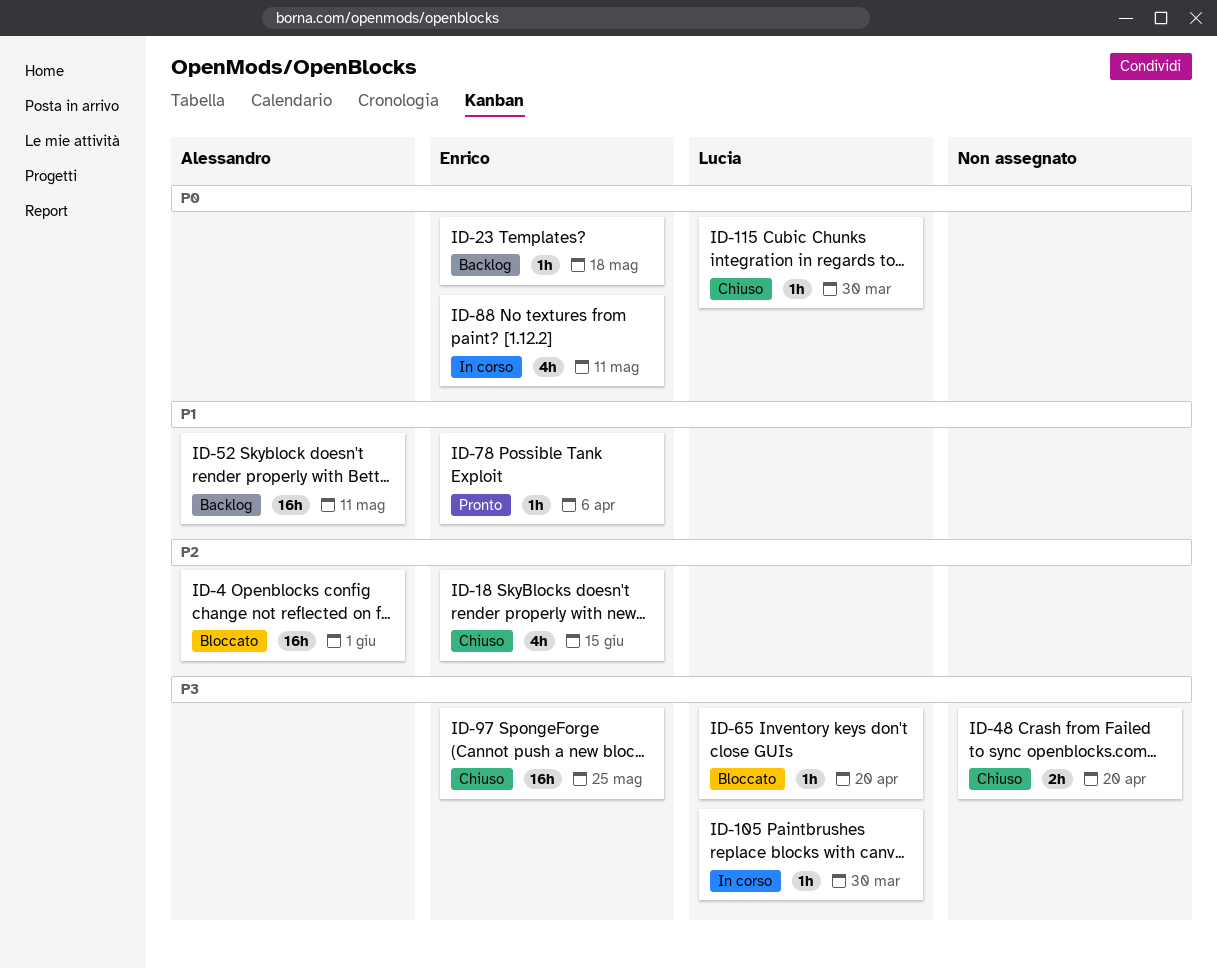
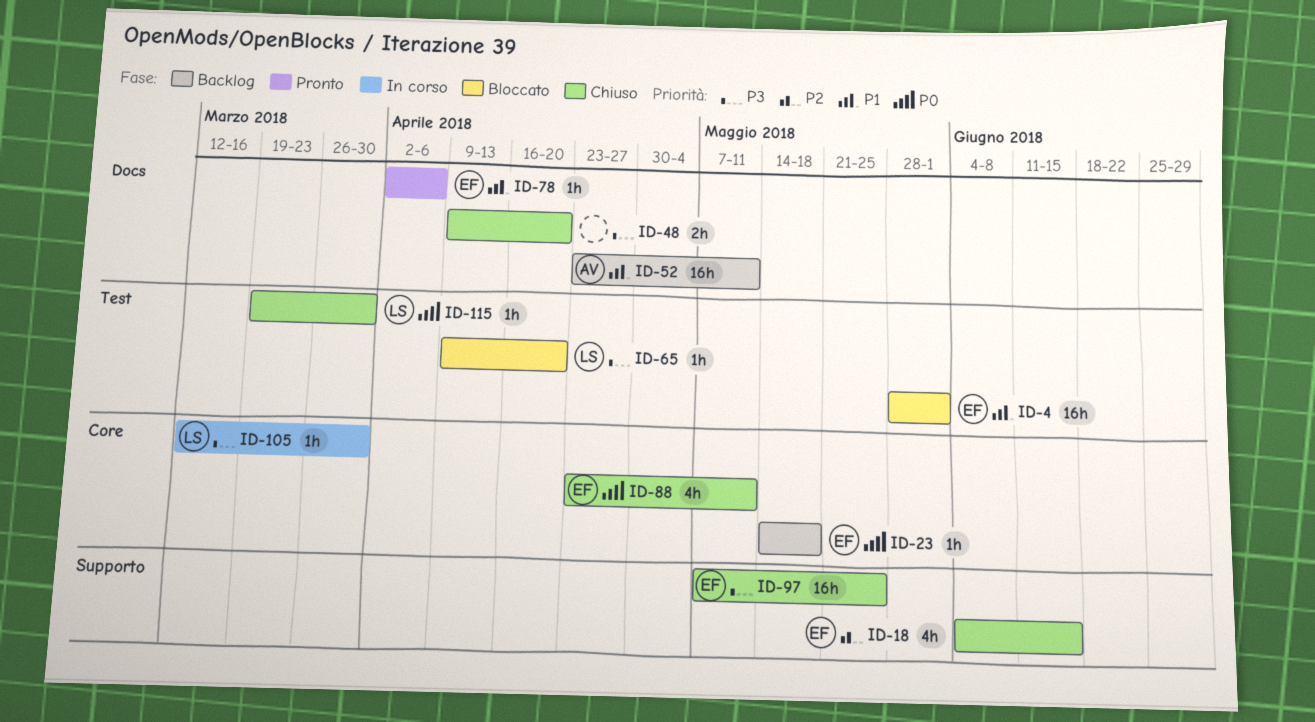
ID-4, owner: Alessandro -> Enrico
ID-4, priority: P2 -> P1
ID-88, status: In corso -> Chiuso

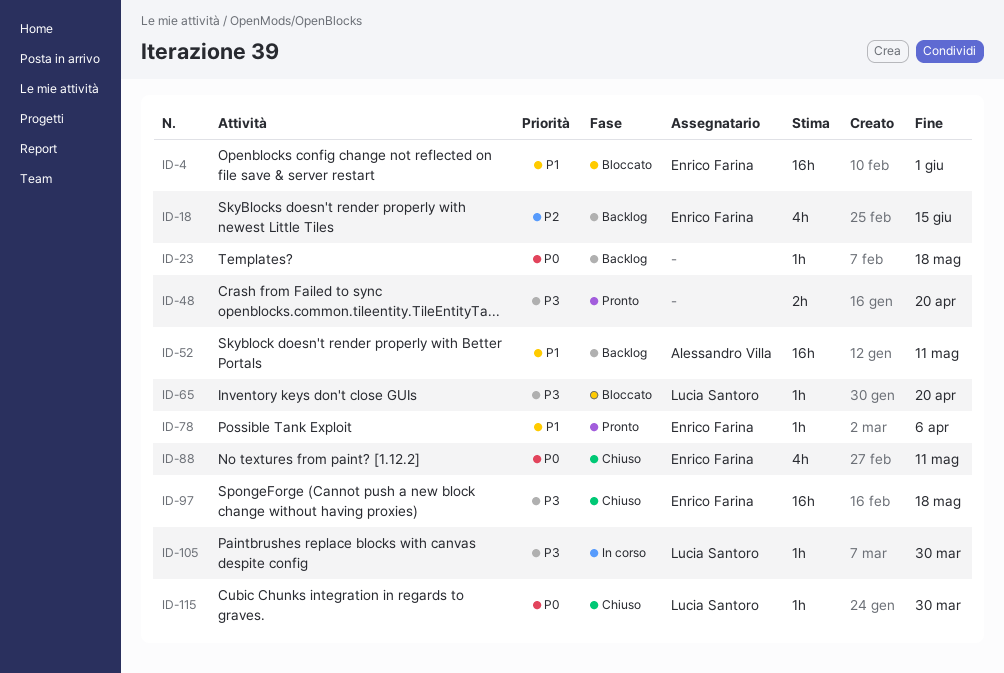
ID-18, status: Chiuso -> Backlog
ID-23, owner: Enrico Farina -> none
ID-48, status: Chiuso -> Pronto
ID-97, due: May 25 -> May 18

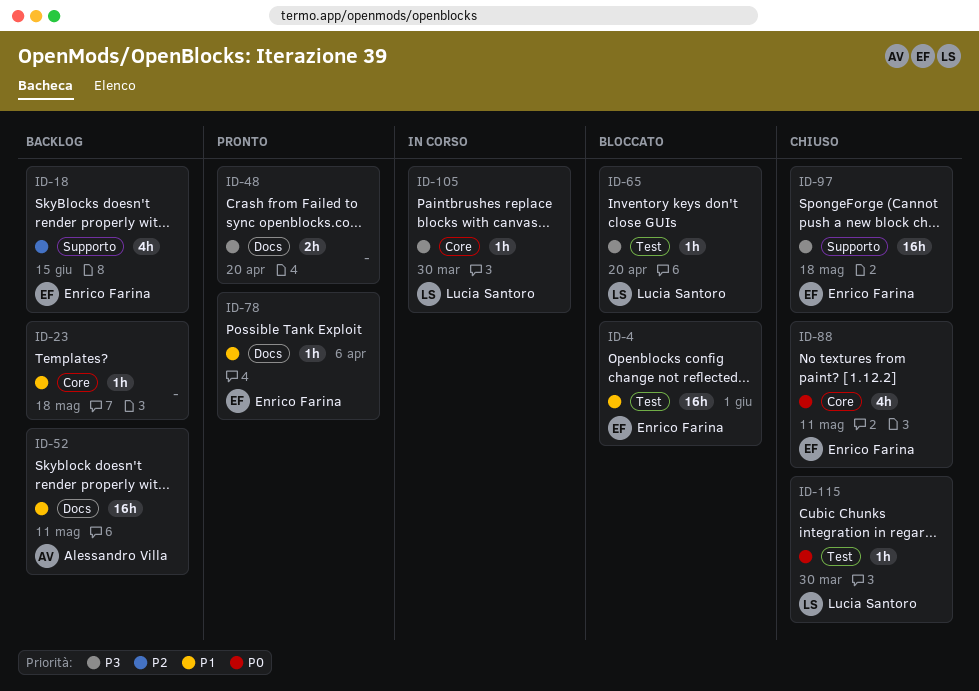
ID-23, priority: P0 -> P1

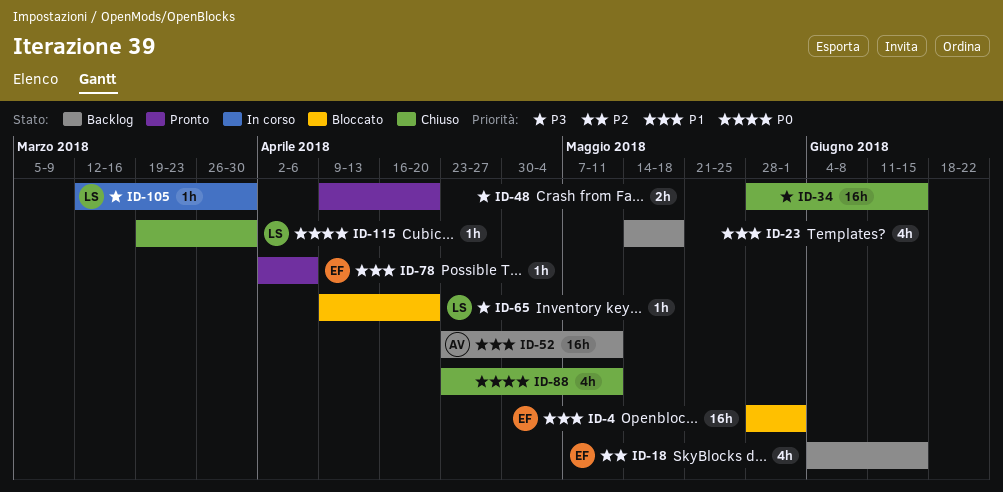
ID-23, estimate: 1h -> 4h
ID-34: none -> present
ID-88, owner: Enrico Farina -> none
ID-97: present -> none

